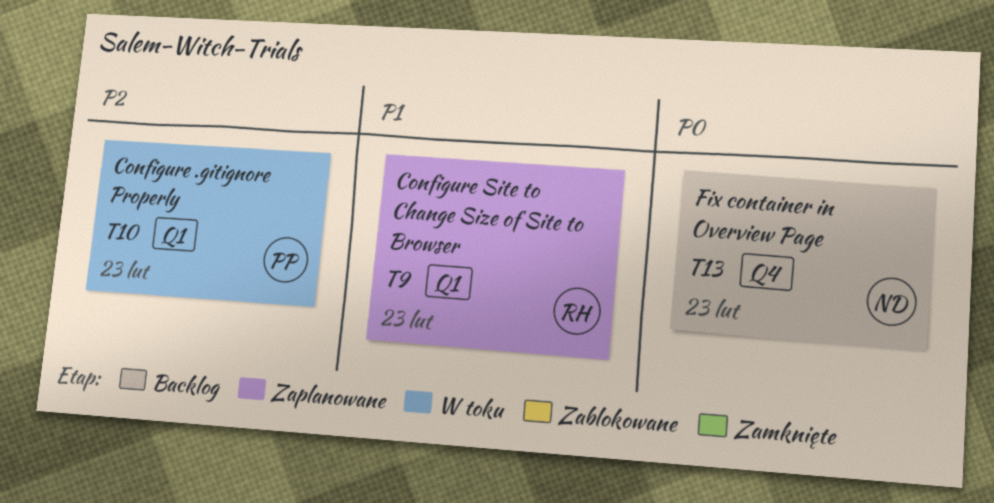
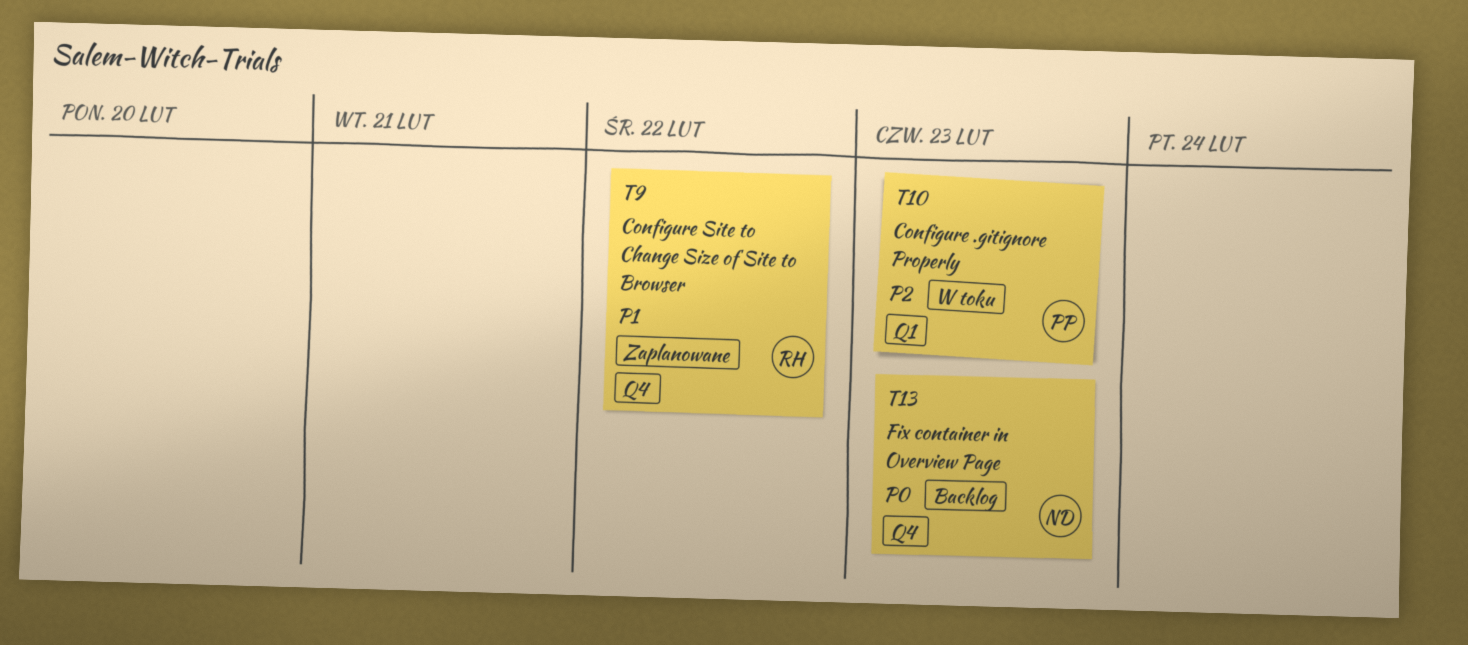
T9, label: Q1 -> Q4
T9, due: Feb 23 -> Feb 22

